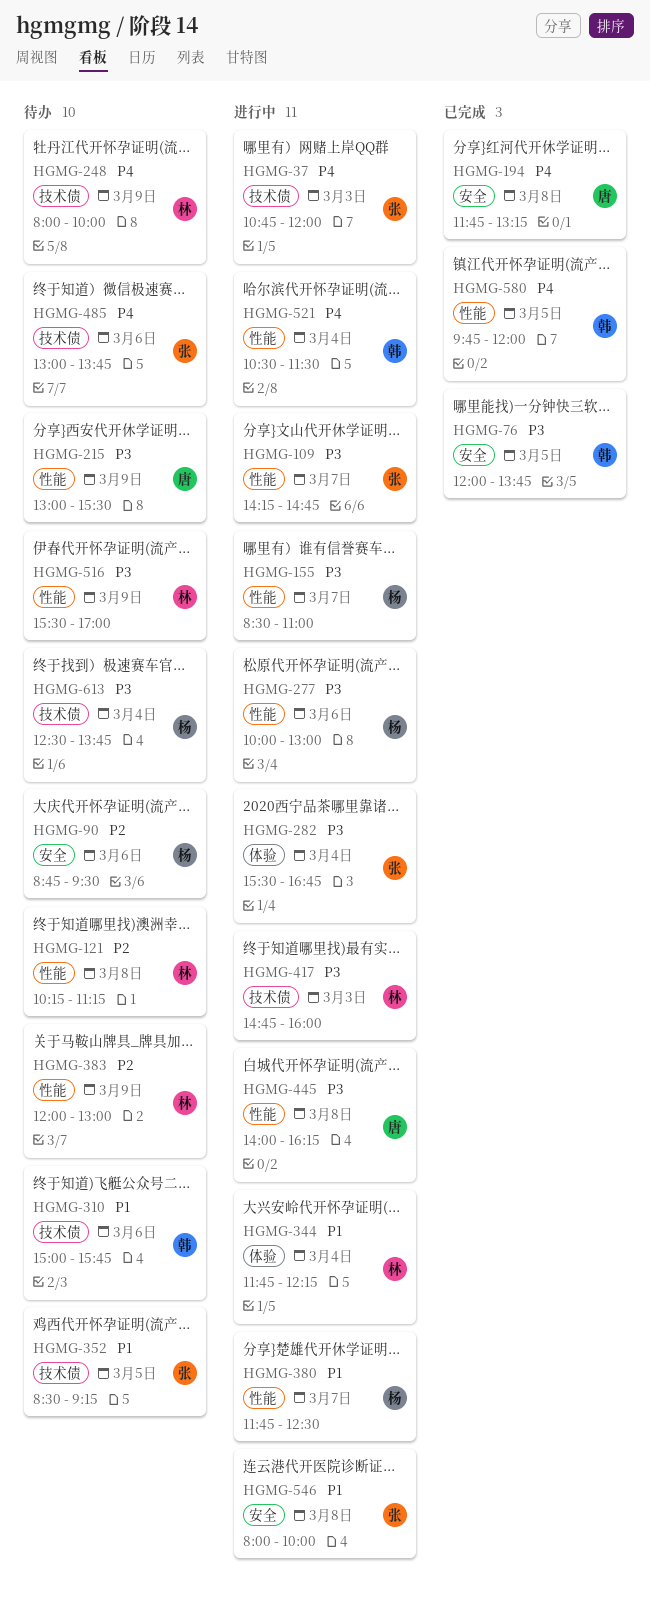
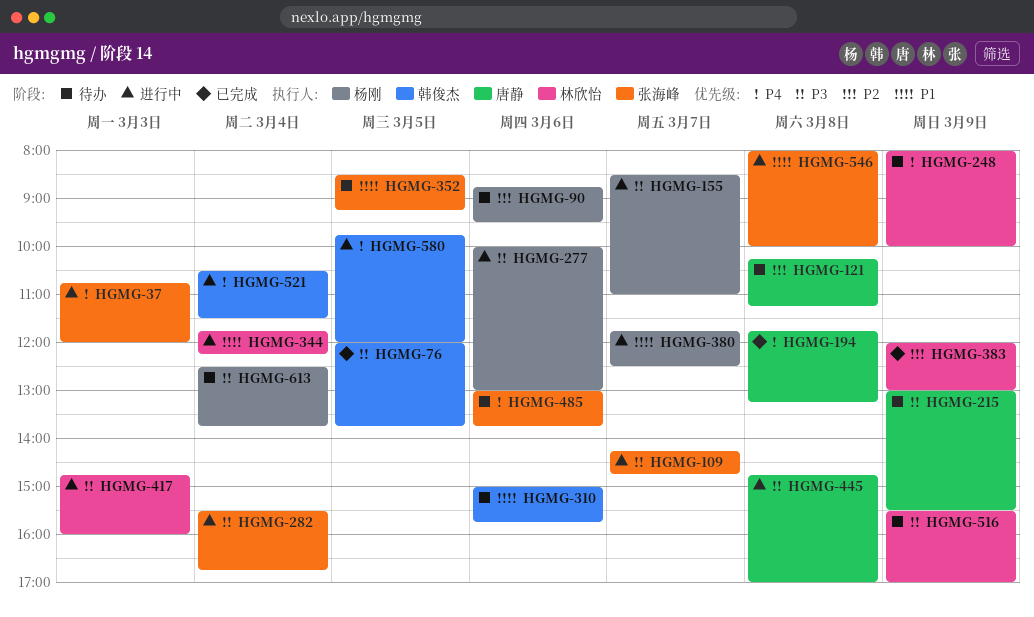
HGMG-121, owner: 林欣怡 -> 唐静
HGMG-383, status: 待办 -> 已完成
HGMG-445, begins: 14:00 -> 14:45
HGMG-445, ends: 16:15 -> 17:00
HGMG-580, status: 已完成 -> 进行中

